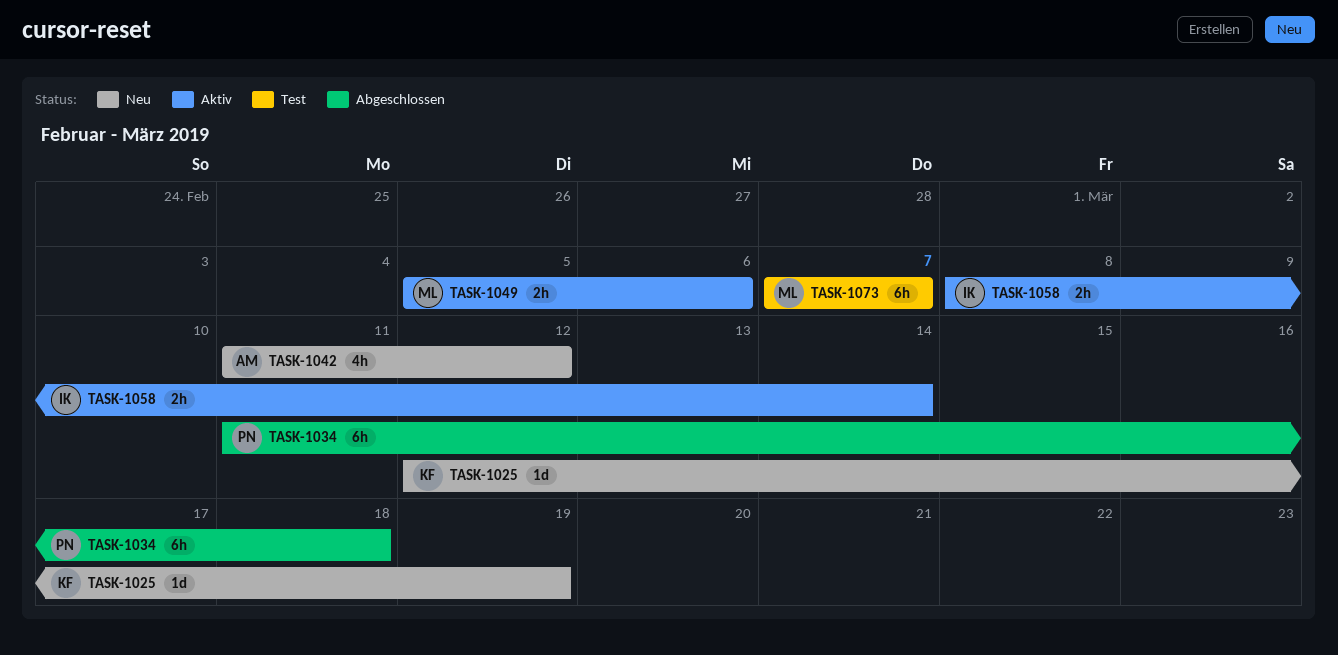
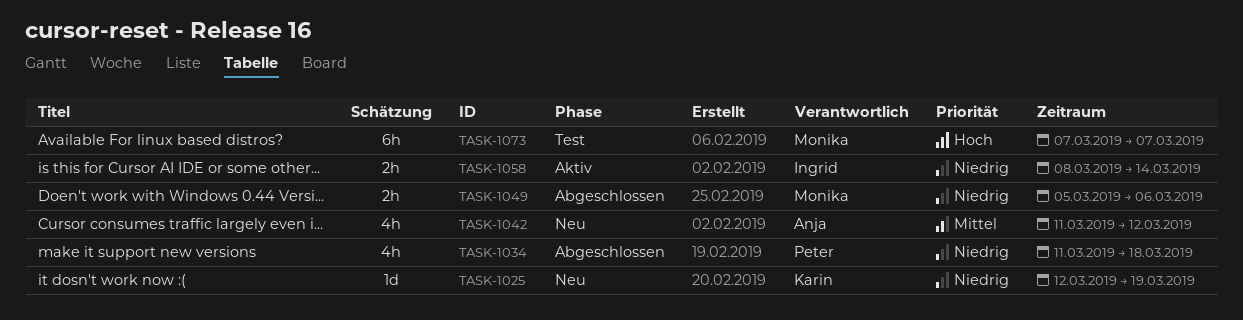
TASK-1034, estimate: 6h -> 4h
TASK-1049, status: Aktiv -> Abgeschlossen

